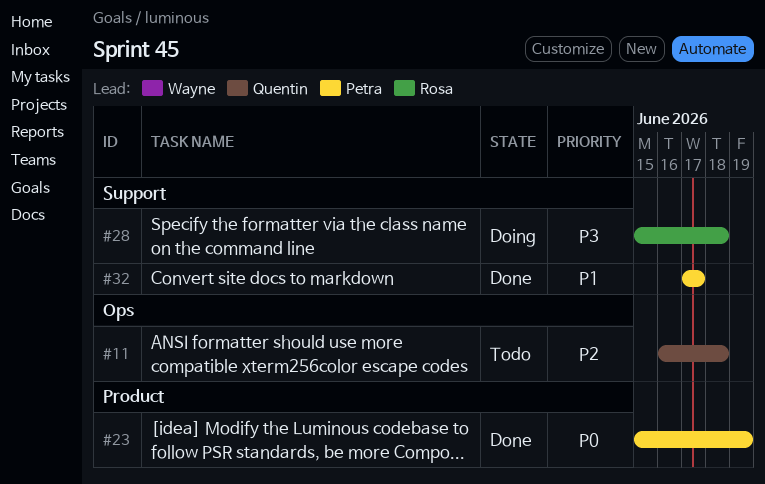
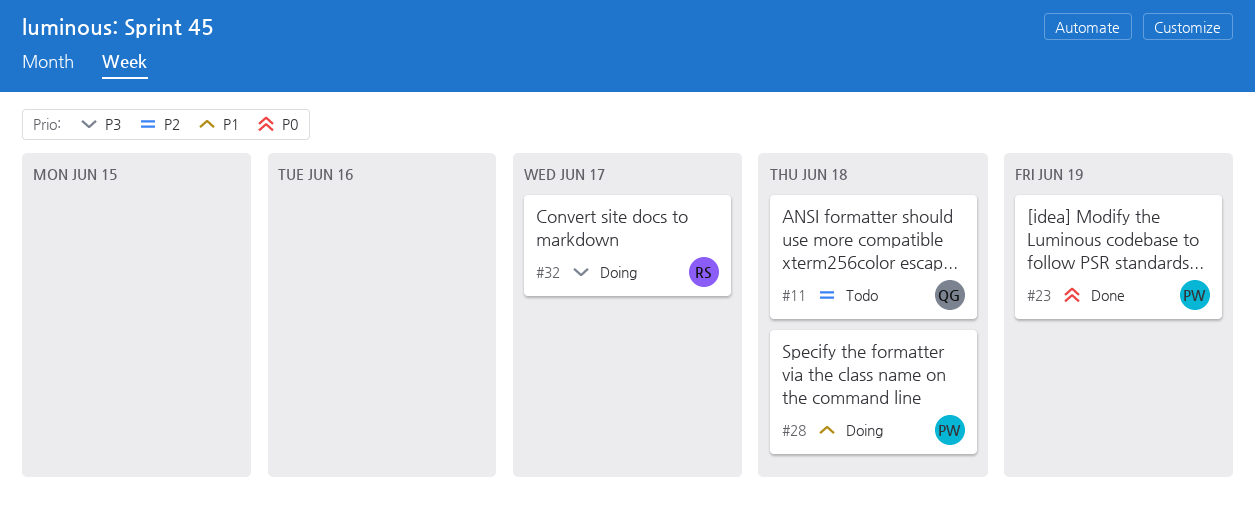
#28, owner: Rosa -> Petra
#28, priority: P3 -> P1
#32, status: Done -> Doing
#32, owner: Petra -> Rosa
#32, priority: P1 -> P3

